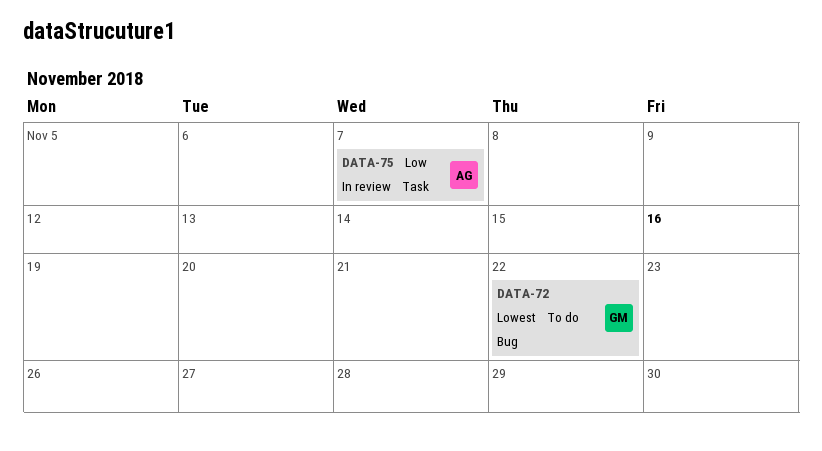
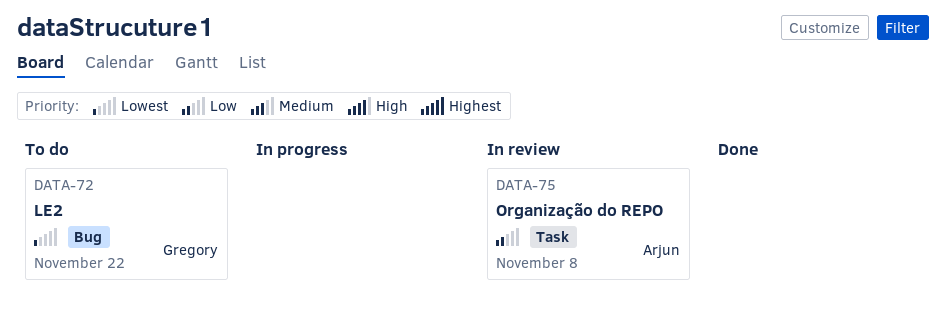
DATA-75, due: Nov 7 -> Nov 8

